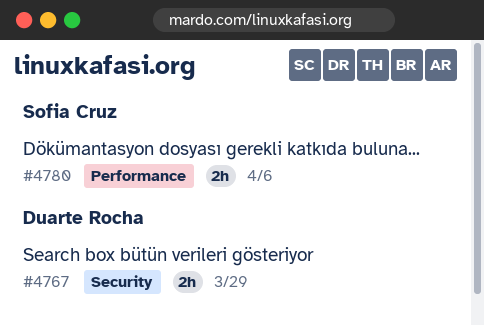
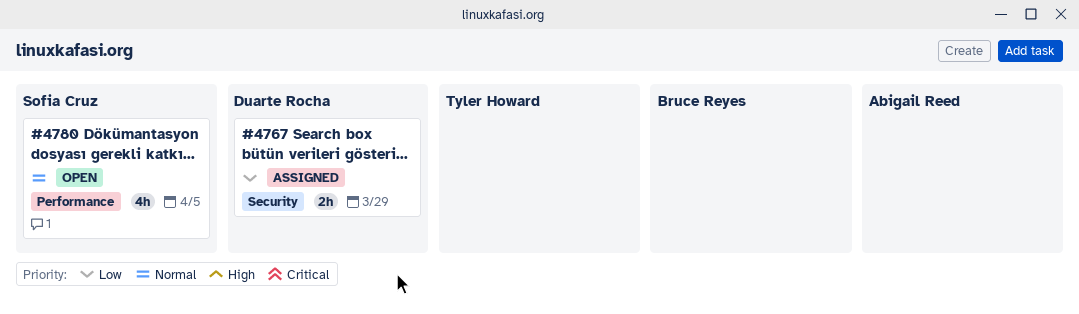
#4780, estimate: 2h -> 4h
#4780, due: Apr 6 -> Apr 5

